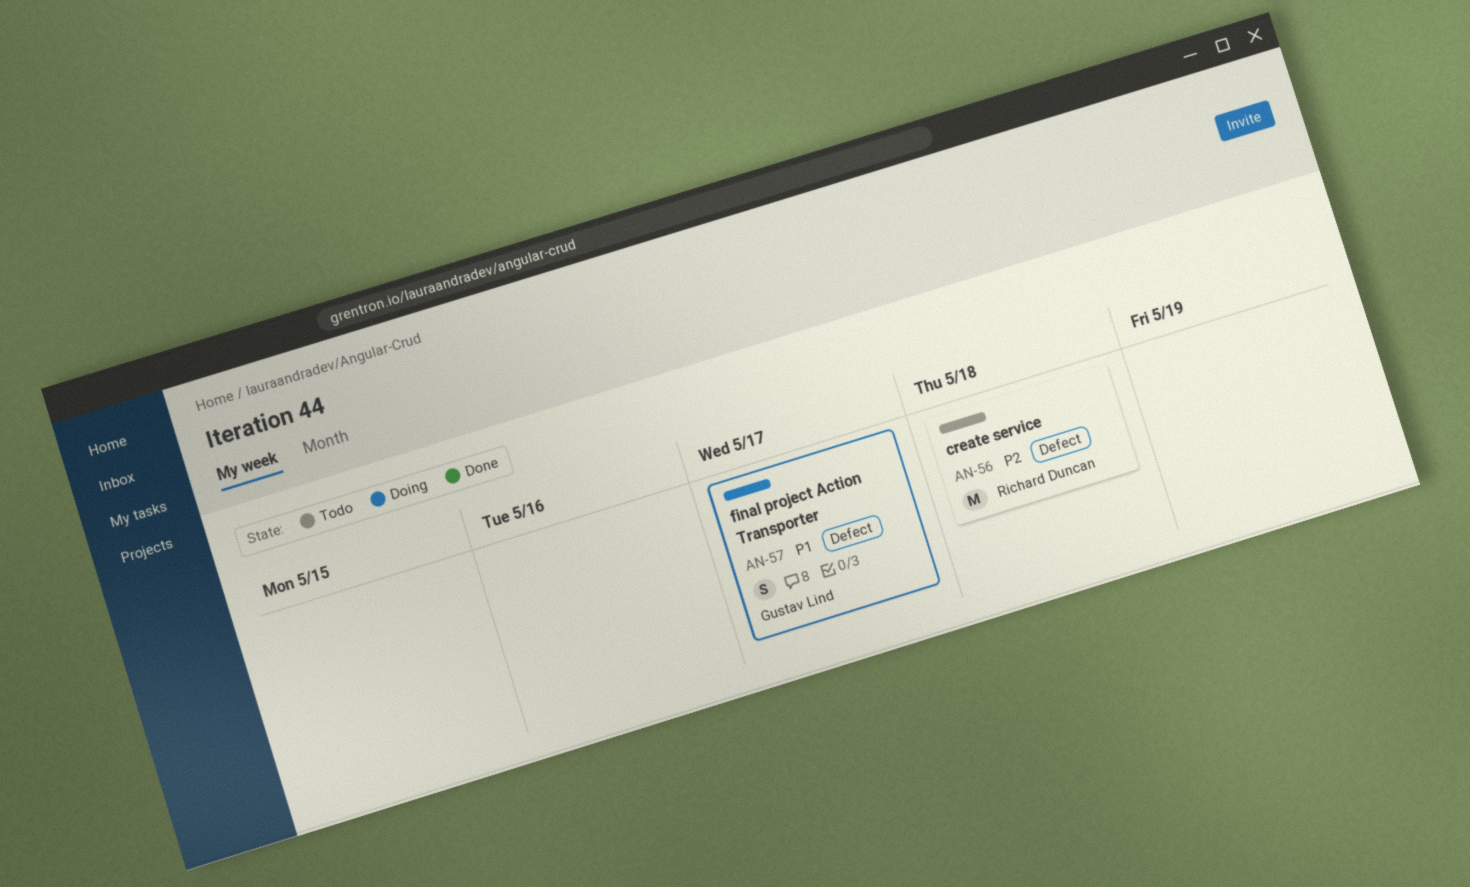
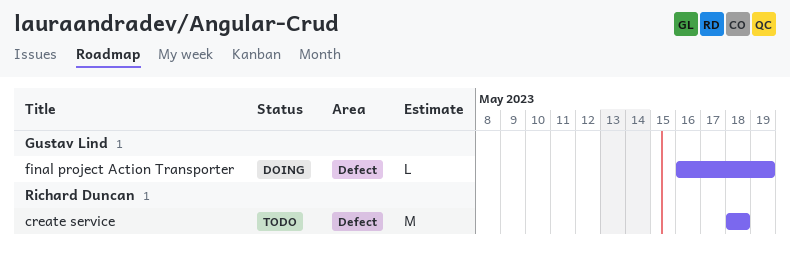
final project Action Transporter, estimate: S -> L
final project Action Transporter, due: May 17 -> May 19

